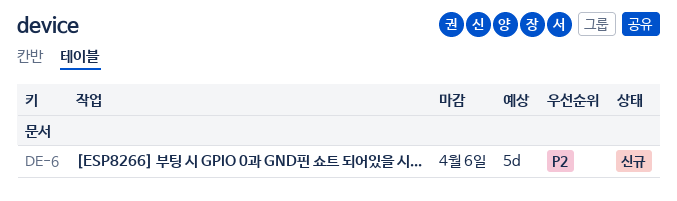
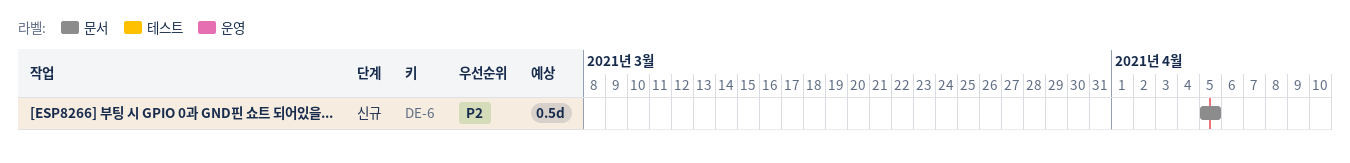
DE-6, estimate: 5d -> 0.5d
DE-6, due: Apr 6 -> Apr 5

